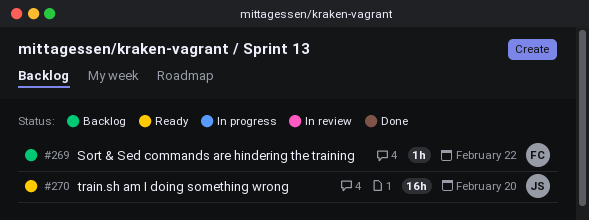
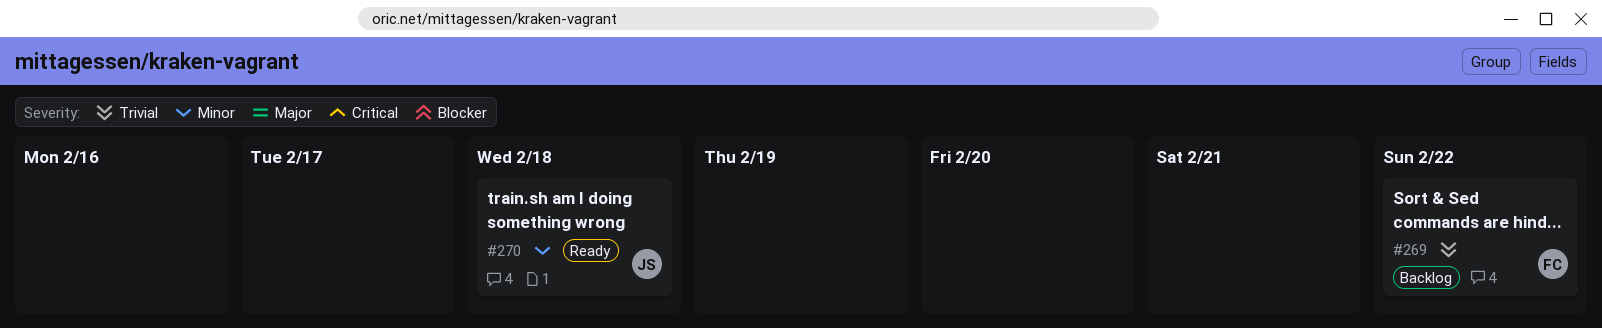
#270, due: Feb 20 -> Feb 18

